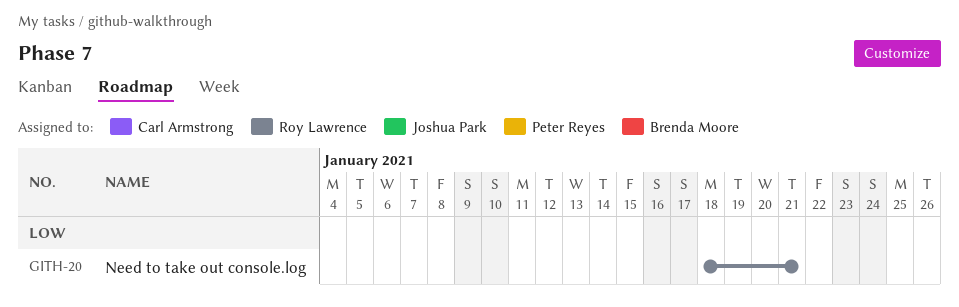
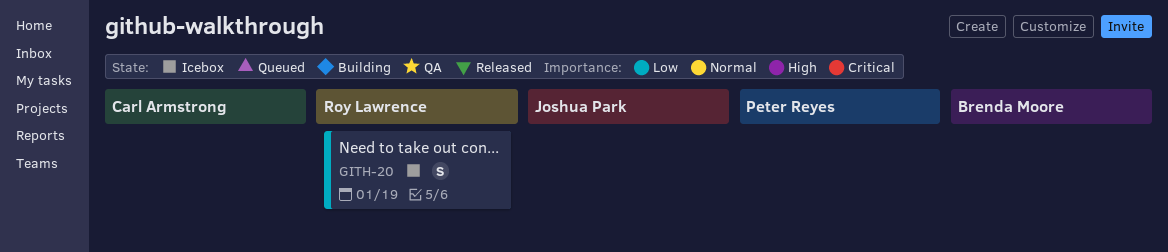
GITH-20, due: Jan 21 -> Jan 19

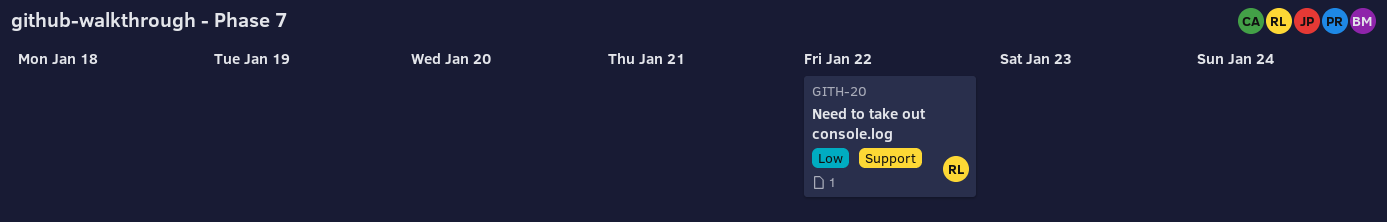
GITH-20, due: Jan 19 -> Jan 22

